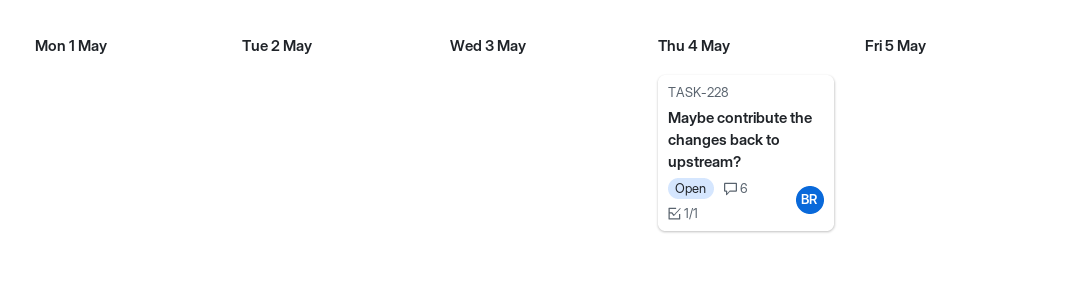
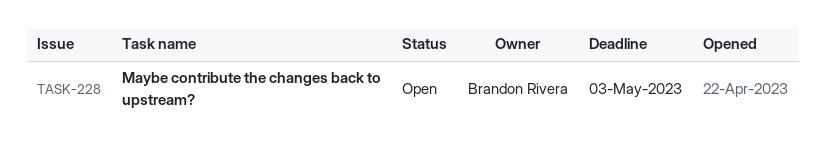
TASK-228, due: May 4 -> May 3

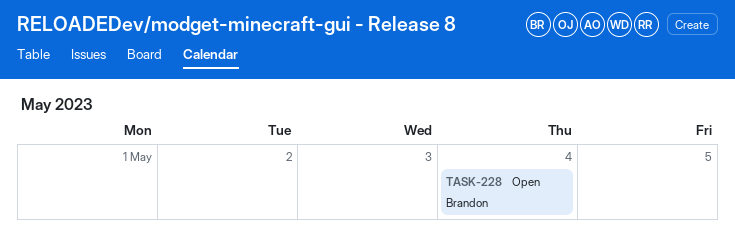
TASK-228, due: May 3 -> May 4

